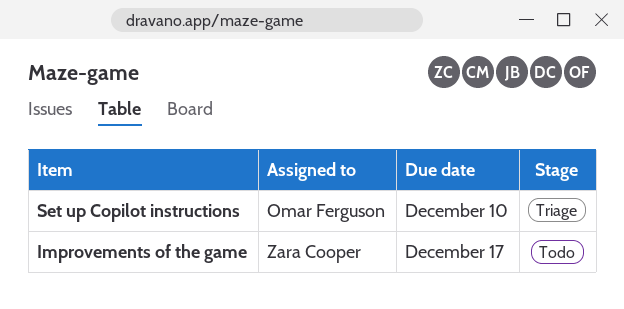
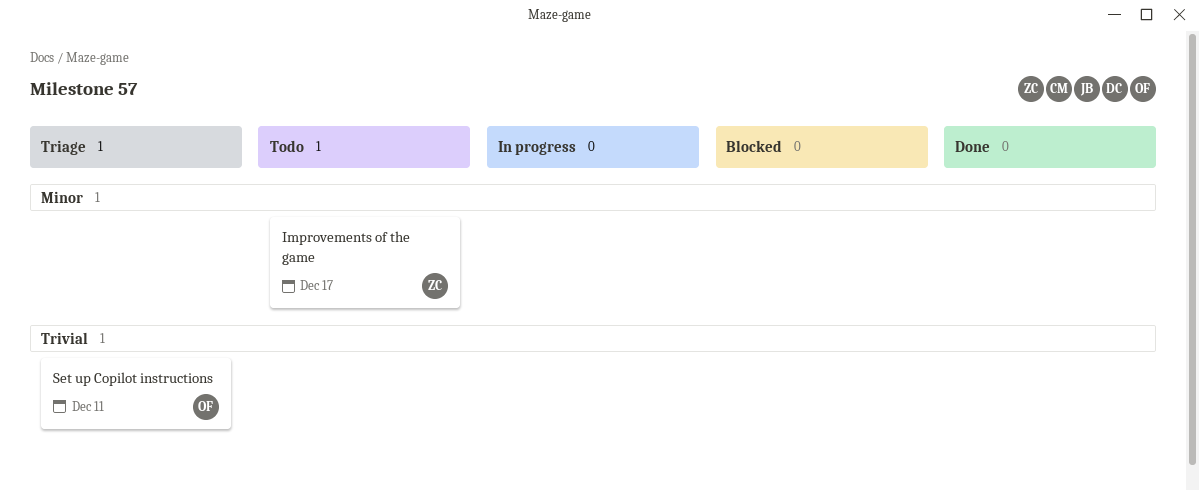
Set up Copilot instructions, due: Dec 10 -> Dec 11

